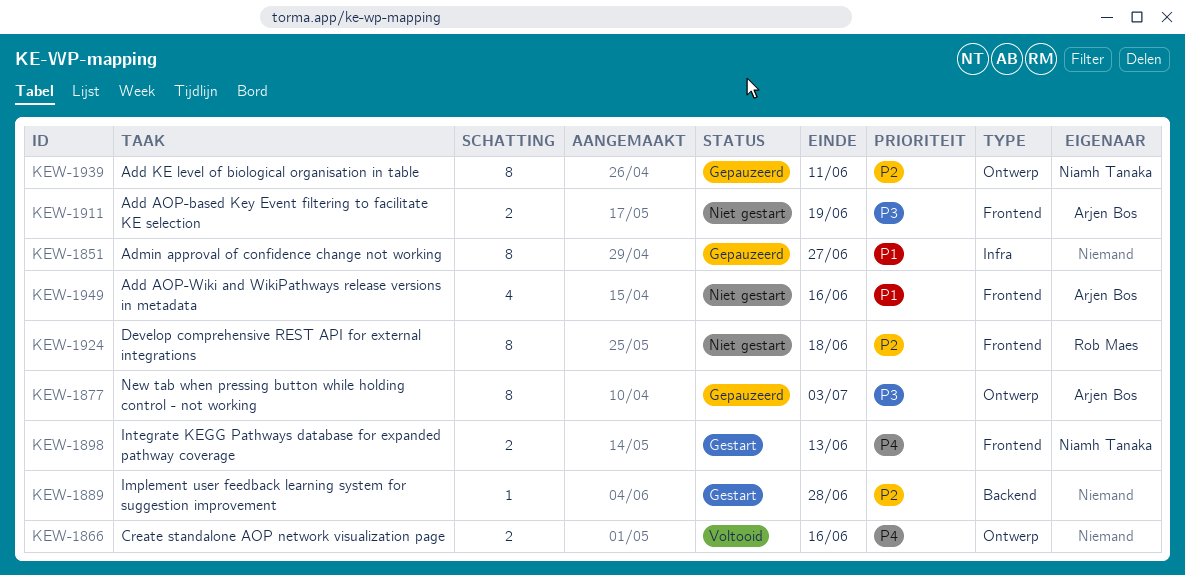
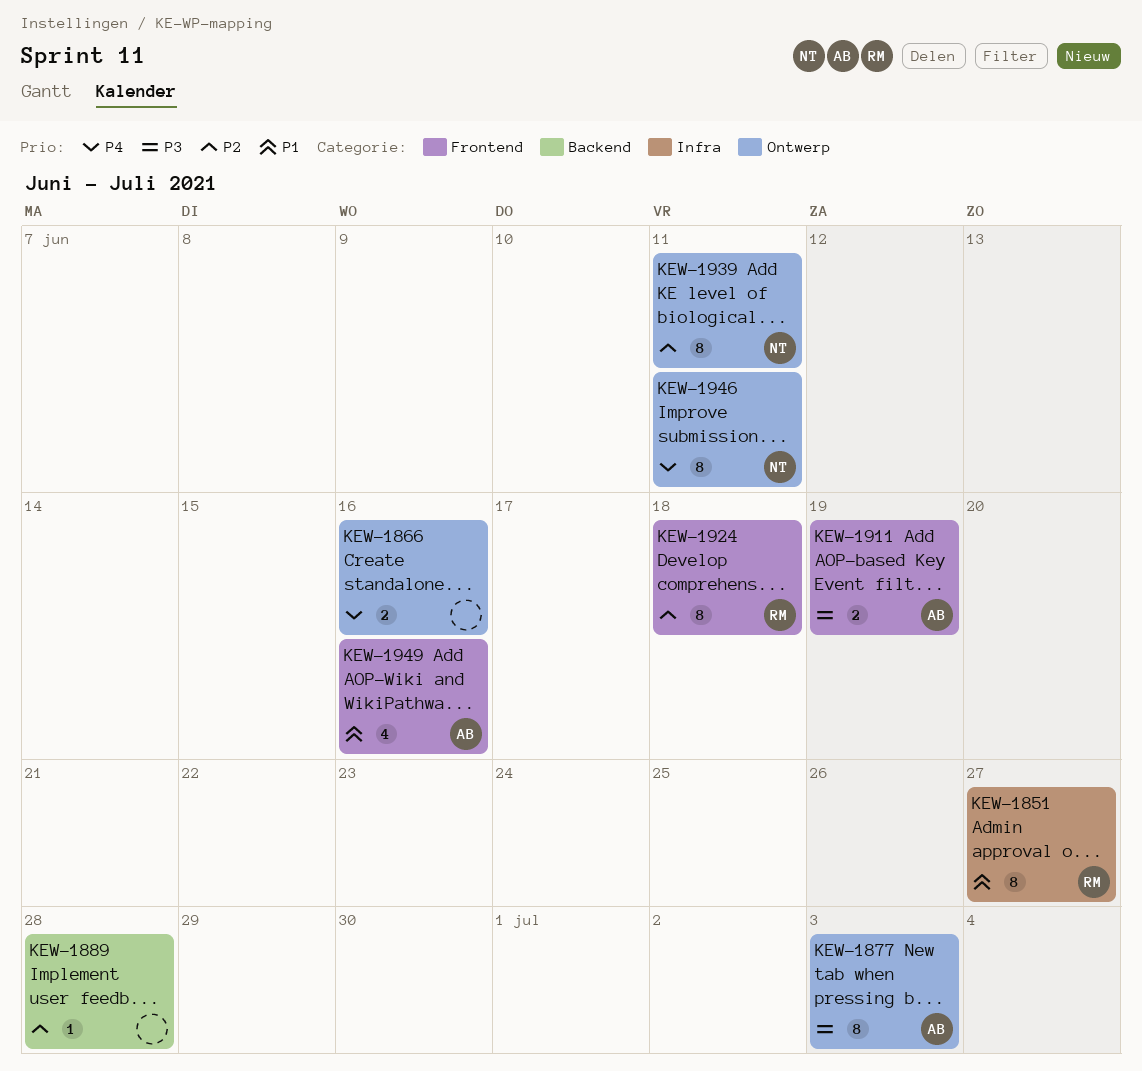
KEW-1851, owner: none -> Rob Maes
KEW-1898: present -> none
KEW-1946: none -> present

